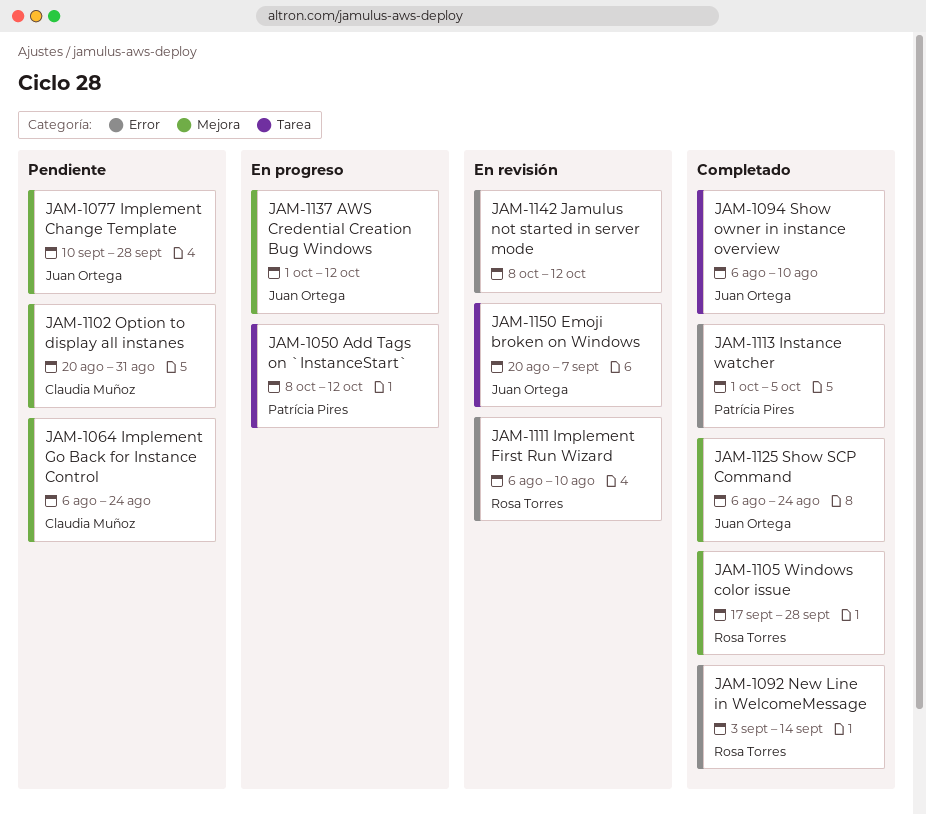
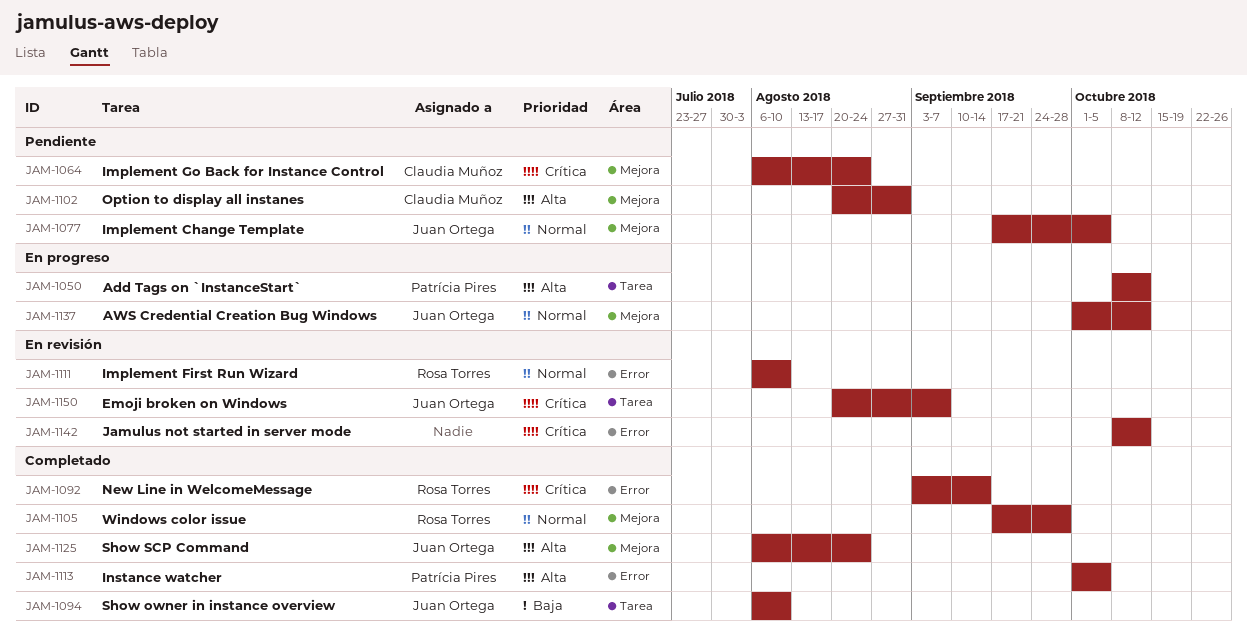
JAM-1077, start: Sep 10 -> Sep 17
JAM-1077, due: Sep 28 -> Oct 5

